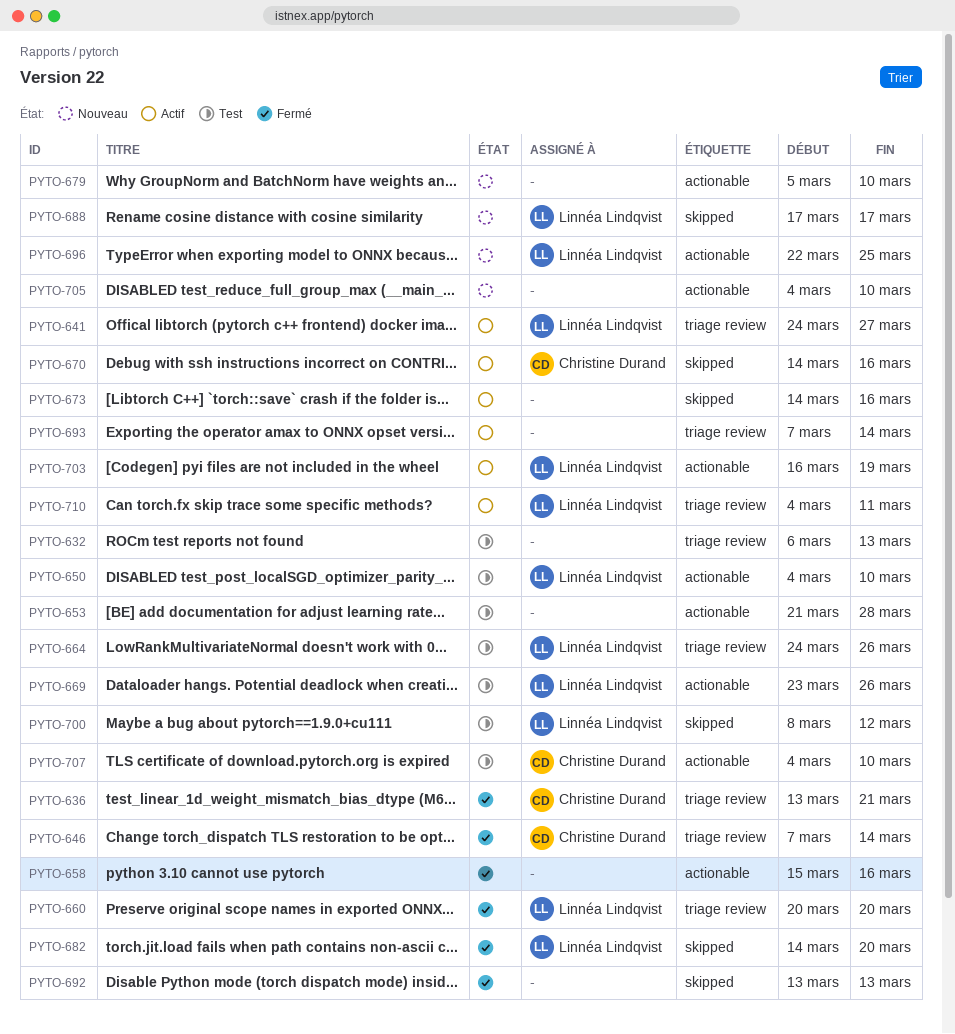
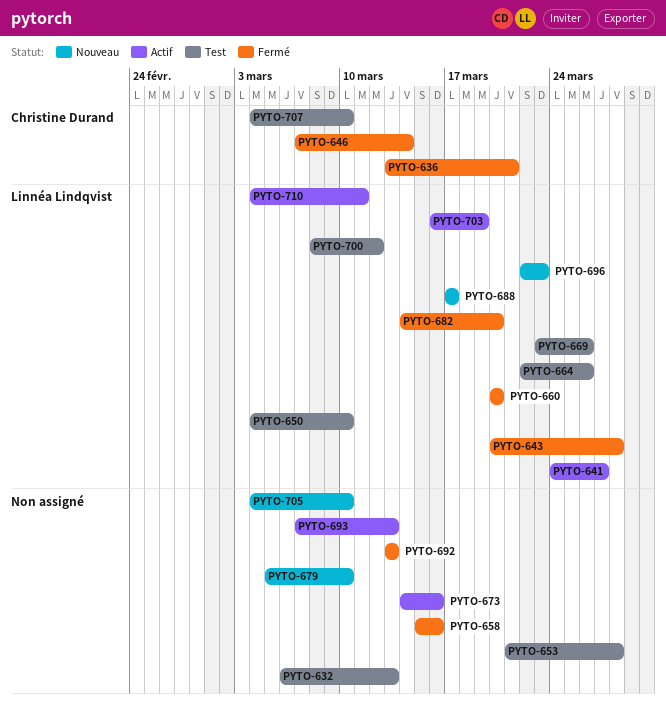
PYTO-643: none -> present
PYTO-664, start: Mar 24 -> Mar 22
PYTO-670: present -> none
PYTO-693, due: Mar 14 -> Mar 13
PYTO-696, due: Mar 25 -> Mar 23

